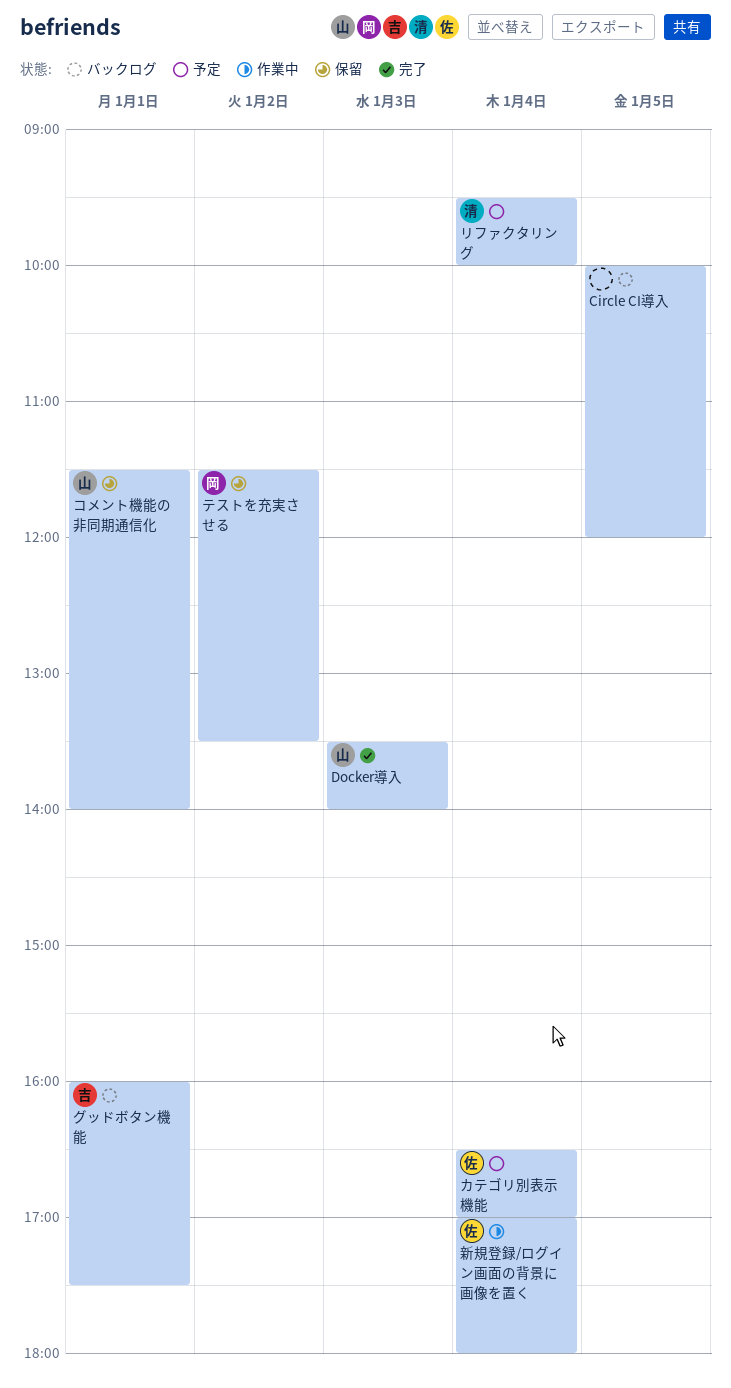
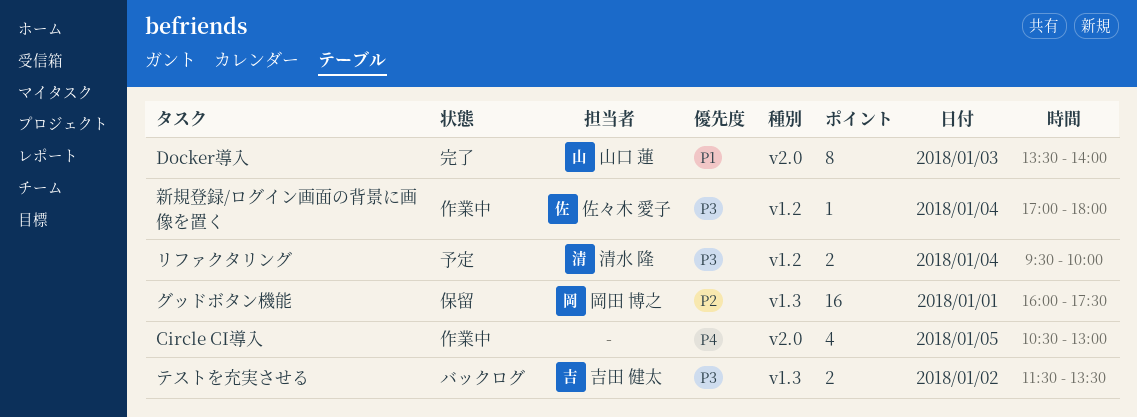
Circle CI導入, status: バックログ -> 作業中
Circle CI導入, begins: 10:00 -> 10:30
Circle CI導入, ends: 12:00 -> 13:00
カテゴリ別表示機能: present -> none
グッドボタン機能, status: バックログ -> 保留
グッドボタン機能, owner: 吉田 健太 -> 岡田 博之
コメント機能の非同期通信化: present -> none
テストを充実させる, status: 保留 -> バックログ
テストを充実させる, owner: 岡田 博之 -> 吉田 健太

